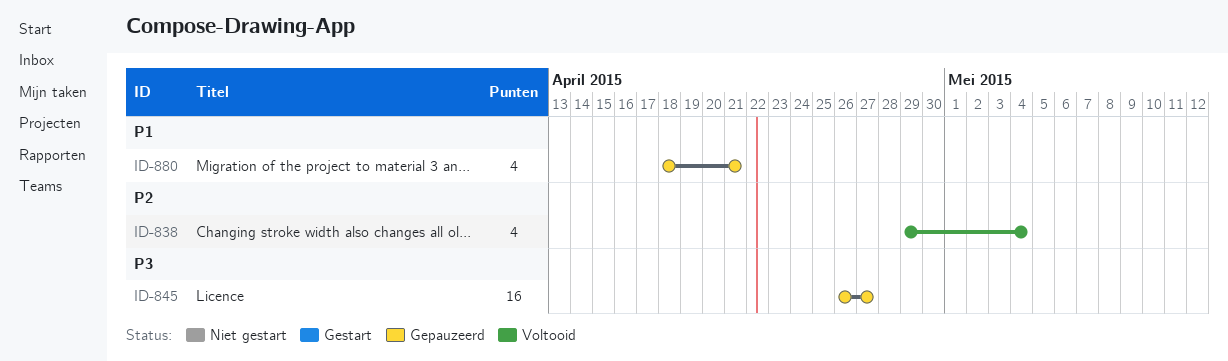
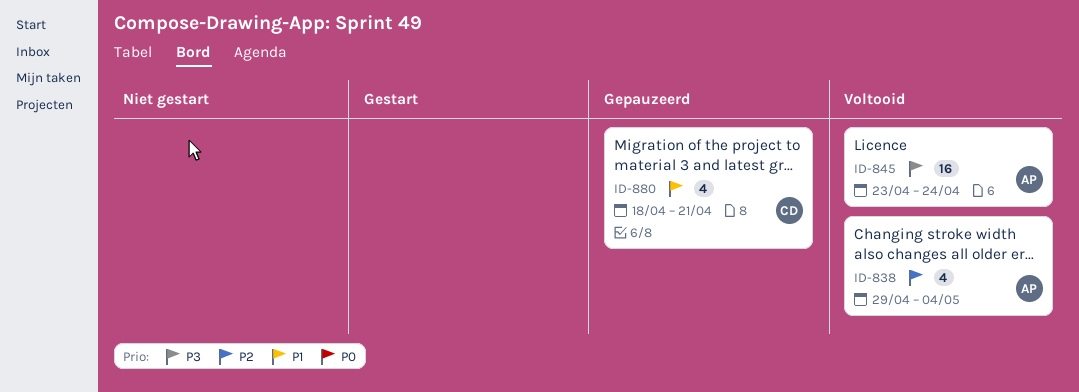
ID-845, status: Gepauzeerd -> Voltooid
ID-845, start: Apr 26 -> Apr 23
ID-845, due: Apr 27 -> Apr 24

